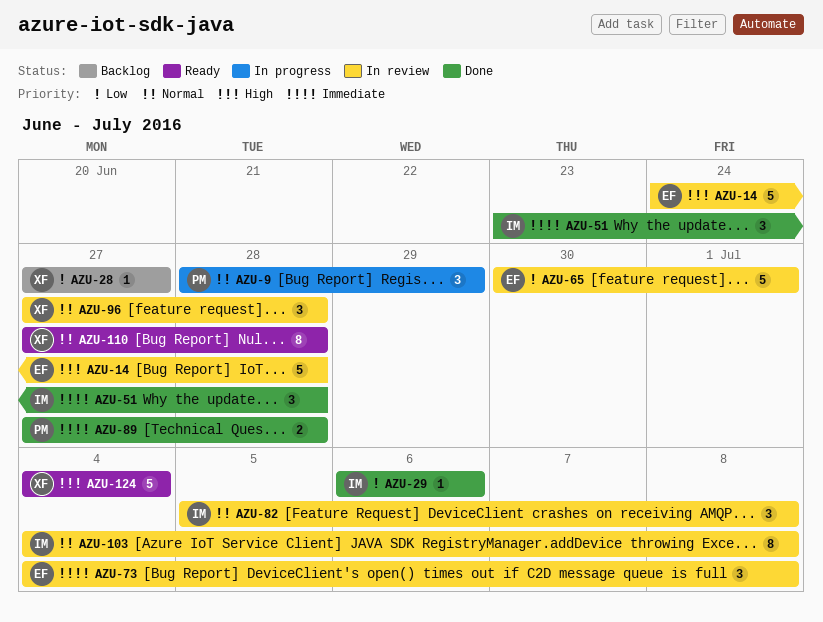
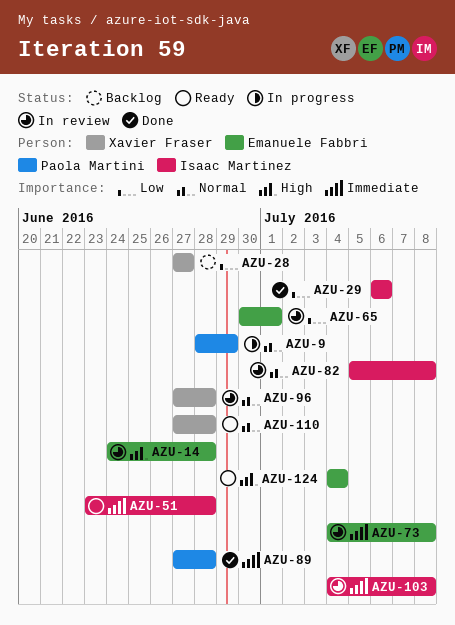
AZU-51, status: Done -> Ready
AZU-103, priority: Normal -> Immediate
AZU-124, owner: Xavier Fraser -> Emanuele Fabbri

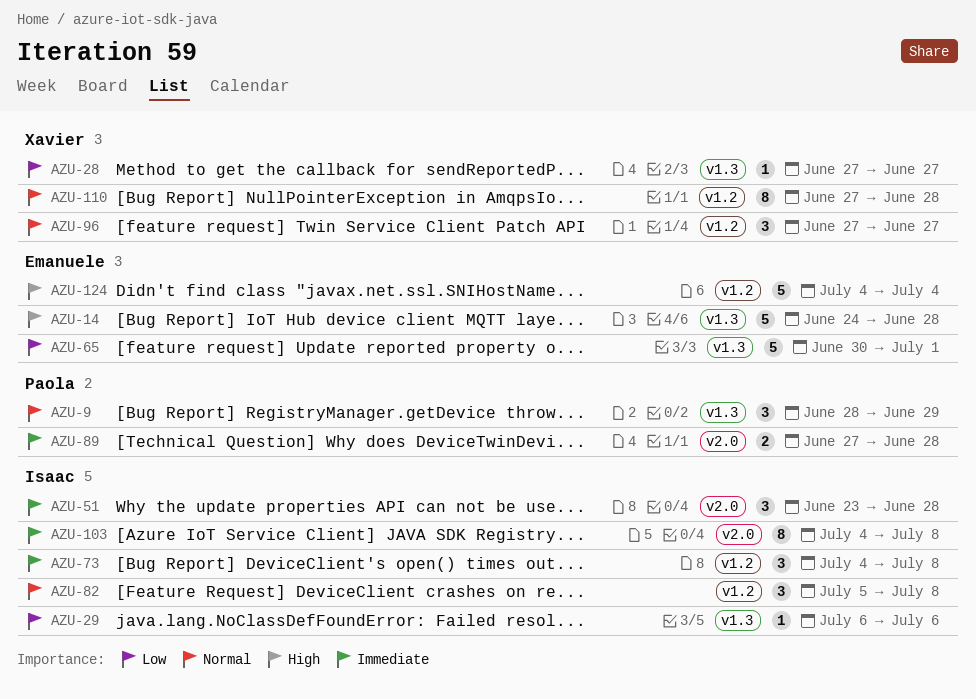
AZU-73, owner: Emanuele Fabbri -> Isaac Martinez
AZU-96, due: Jun 28 -> Jun 27

